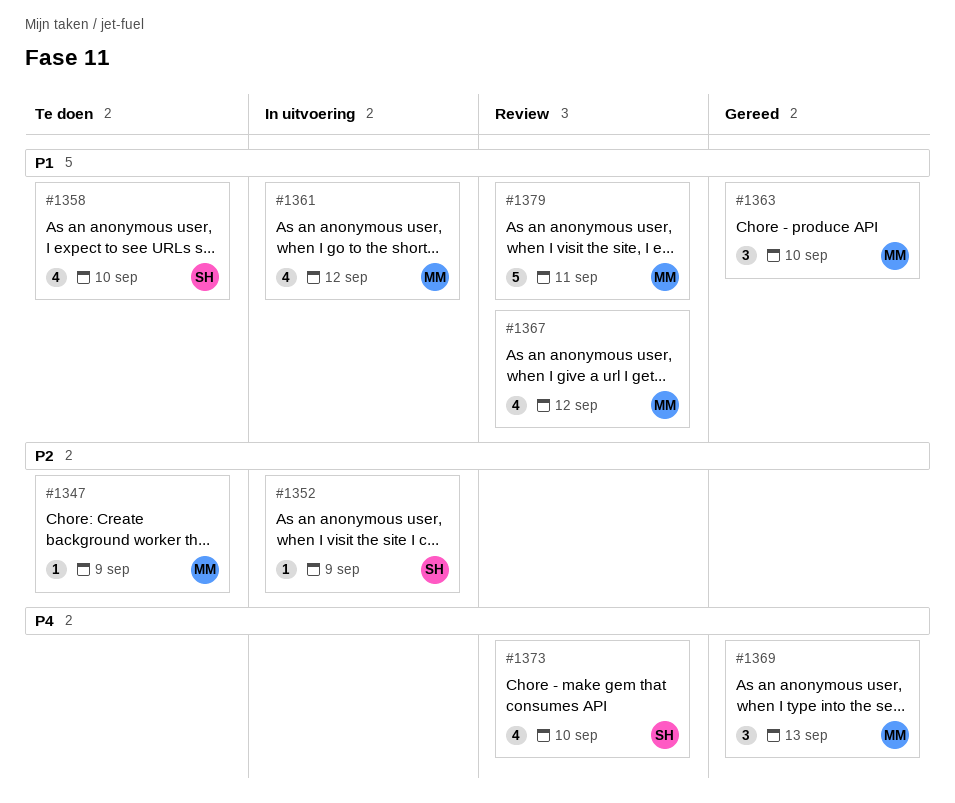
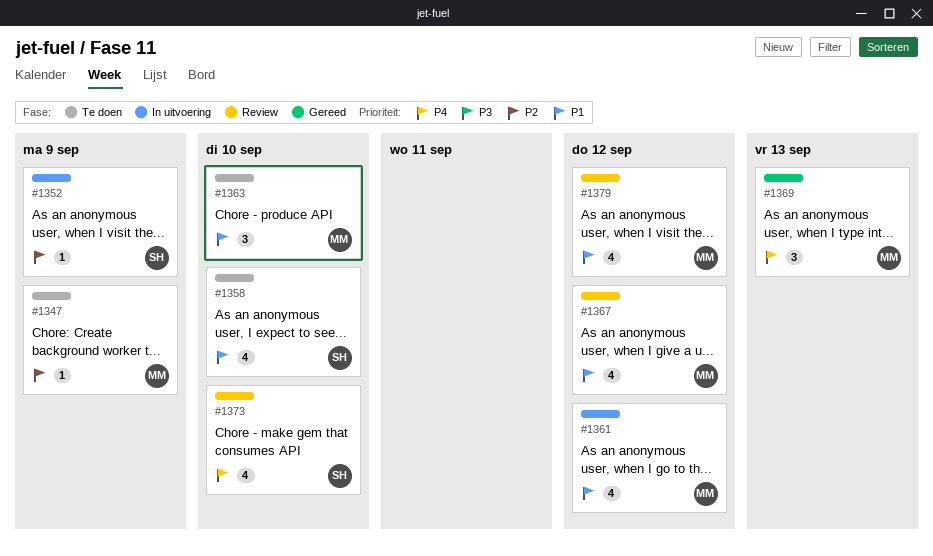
#1363, status: Gereed -> Te doen
#1379, estimate: 5 -> 4
#1379, due: Sep 11 -> Sep 12

